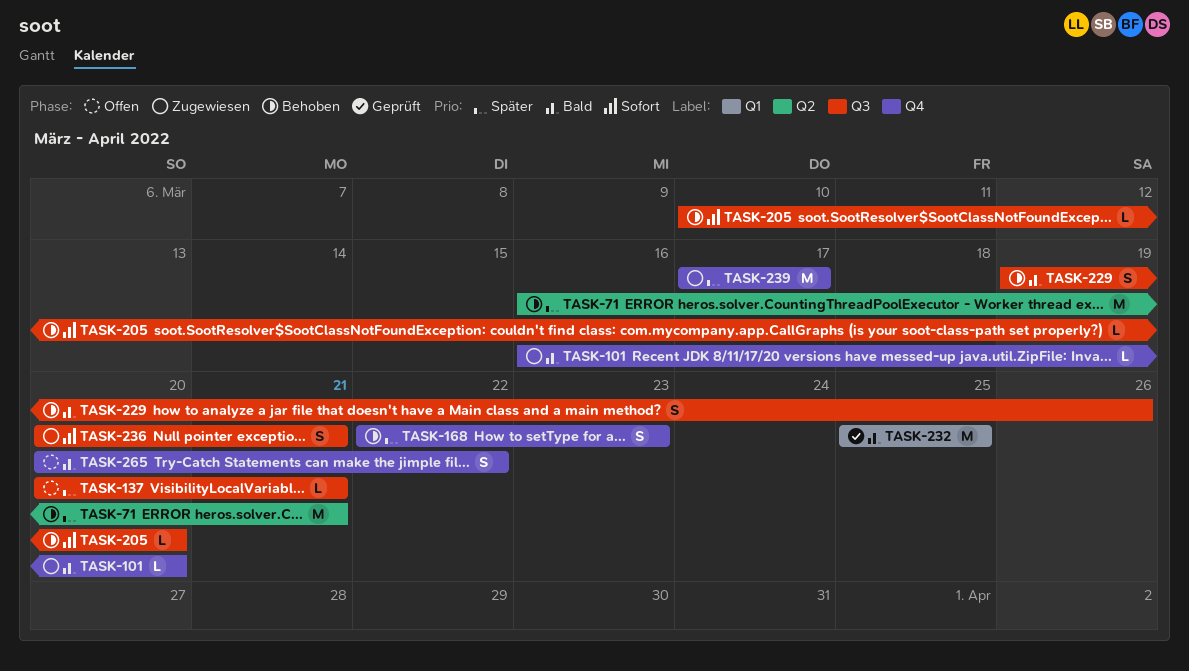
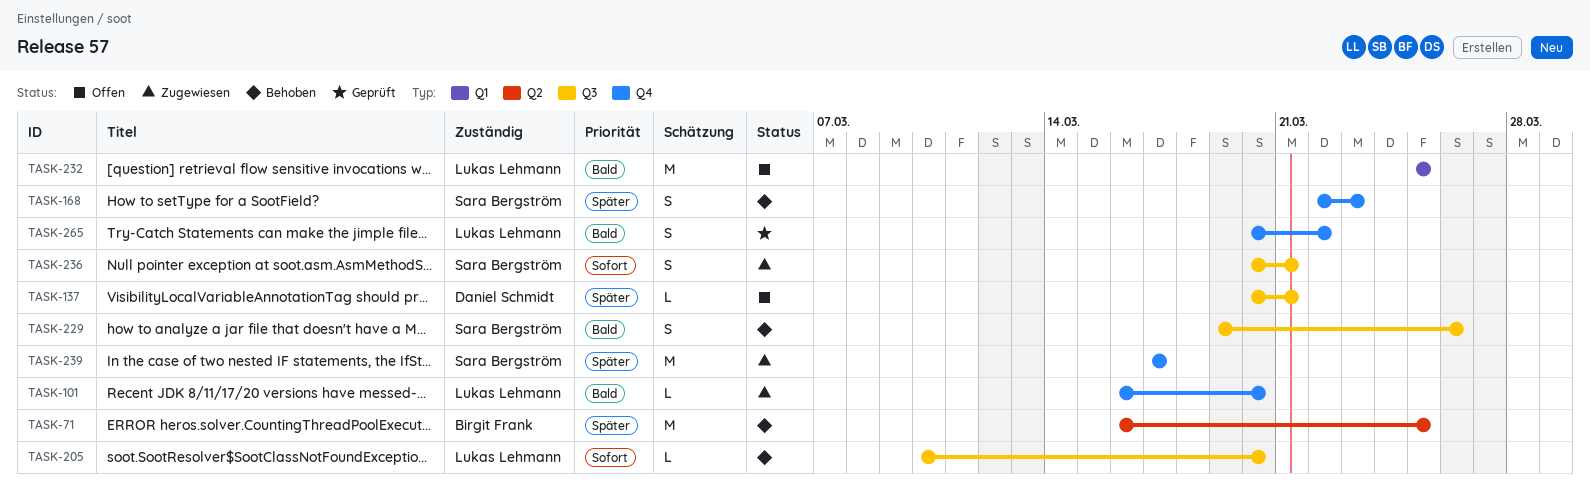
TASK-71, due: Mar 21 -> Mar 25
TASK-232, status: Geprüft -> Offen
TASK-265, status: Offen -> Geprüft

